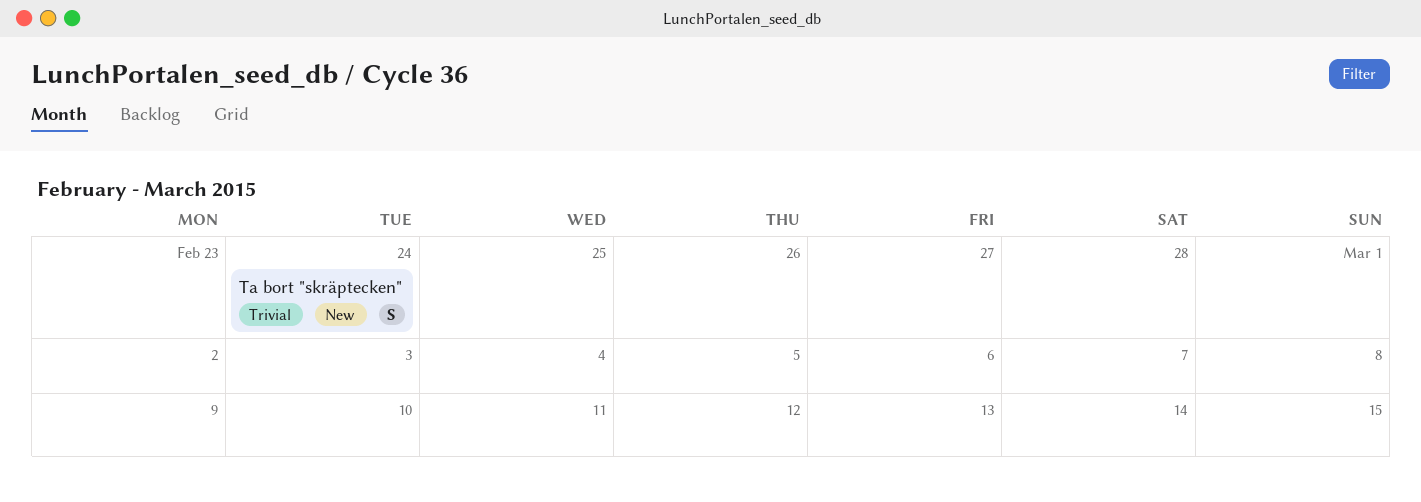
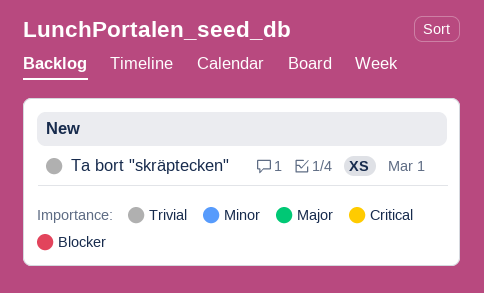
Ta bort "skräptecken", estimate: S -> XS
Ta bort "skräptecken", due: Feb 24 -> Mar 1

